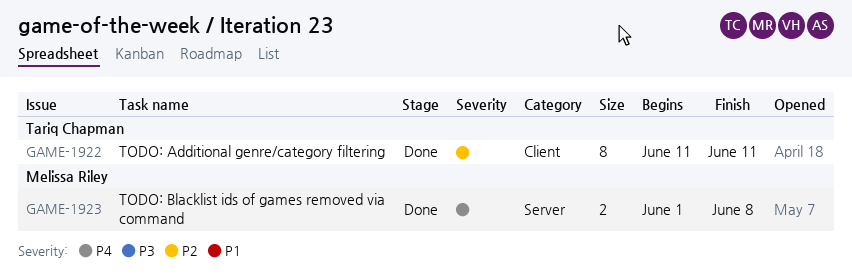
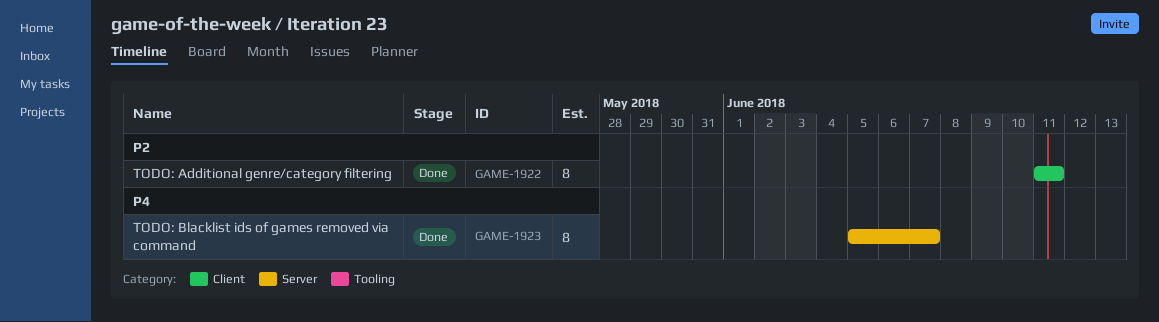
GAME-1923, estimate: 2 -> 8
GAME-1923, start: Jun 1 -> Jun 5
GAME-1923, due: Jun 8 -> Jun 7

